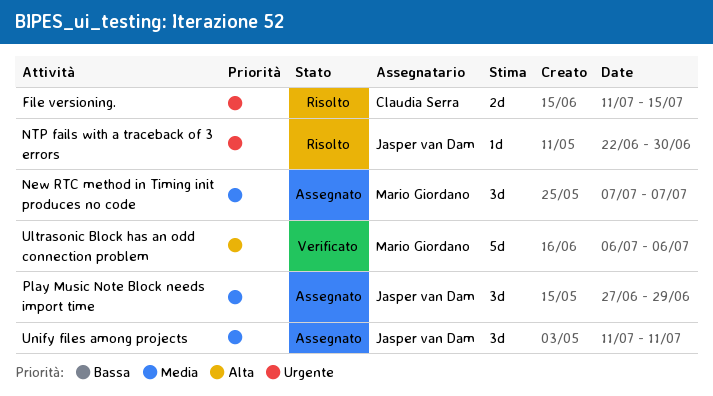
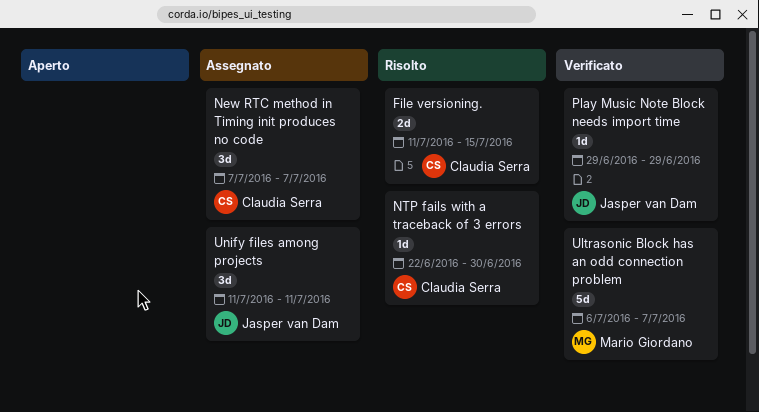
New RTC method in Timing init produces no code, owner: Mario Giordano -> Claudia Serra
NTP fails with a traceback of 3 errors, owner: Jasper van Dam -> Claudia Serra
Play Music Note Block needs import time, status: Assegnato -> Verificato
Play Music Note Block needs import time, estimate: 3d -> 1d
Play Music Note Block needs import time, start: Jun 27 -> Jun 29
Ultrasonic Block has an odd connection problem, due: Jul 6 -> Jul 7

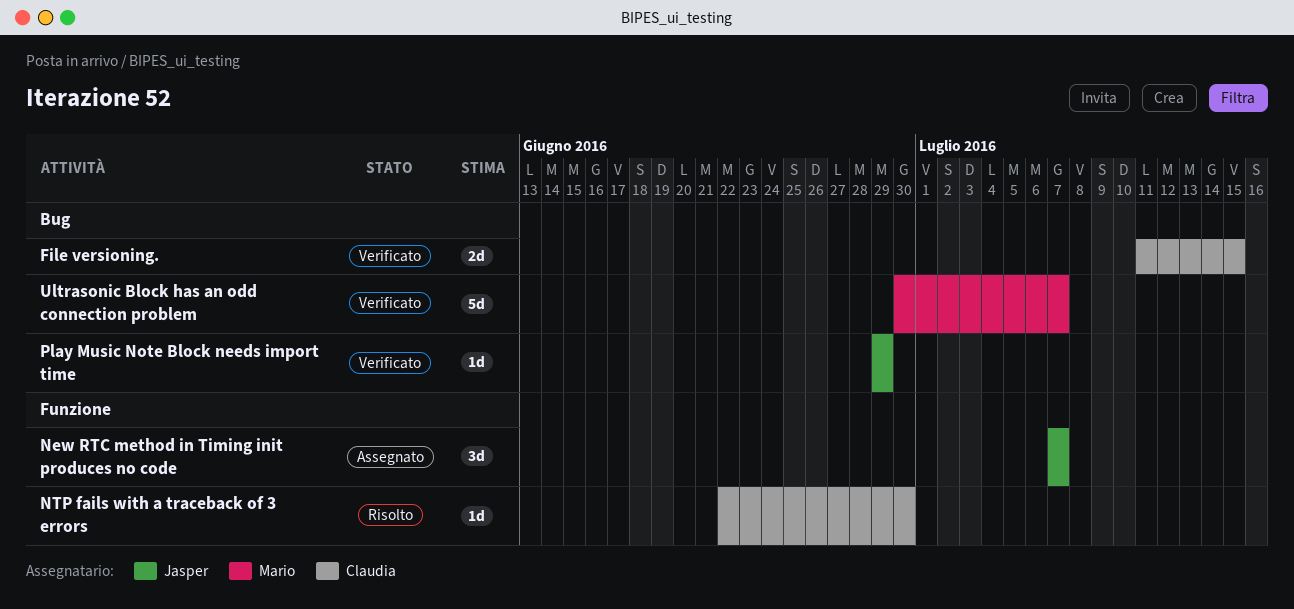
File versioning., status: Risolto -> Verificato
New RTC method in Timing init produces no code, owner: Claudia Serra -> Jasper van Dam
Ultrasonic Block has an odd connection problem, start: Jul 6 -> Jun 30
Unify files among projects: present -> none

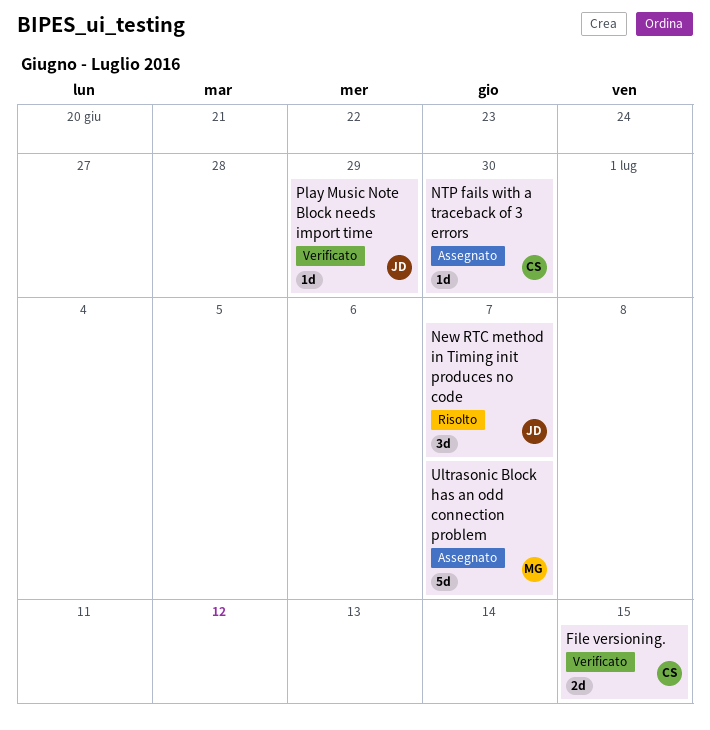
New RTC method in Timing init produces no code, status: Assegnato -> Risolto
NTP fails with a traceback of 3 errors, status: Risolto -> Assegnato
Ultrasonic Block has an odd connection problem, status: Verificato -> Assegnato

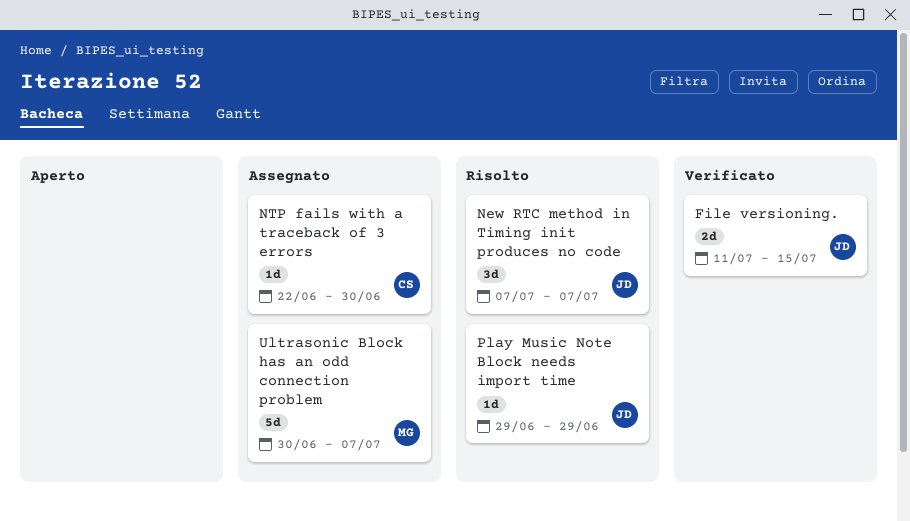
File versioning., owner: CS -> JD
Play Music Note Block needs import time, status: Verificato -> Risolto

